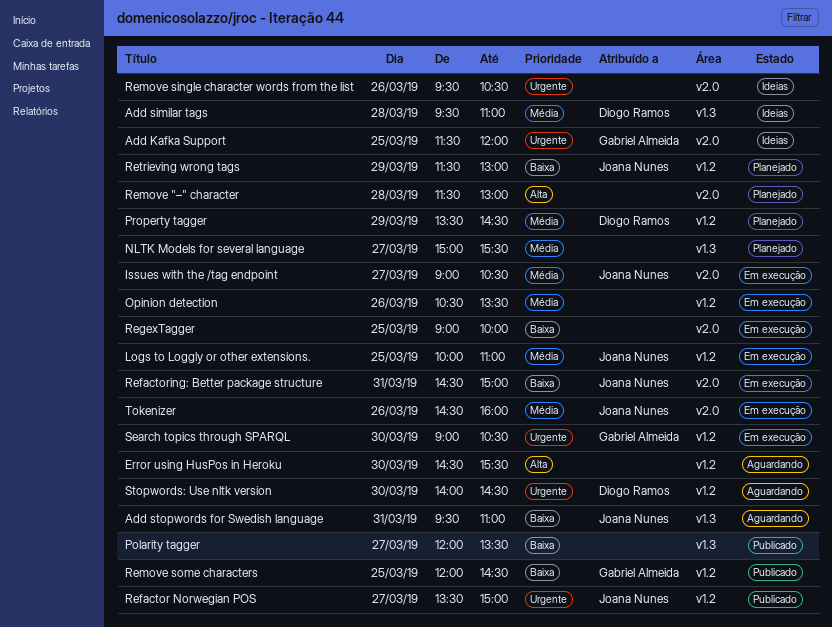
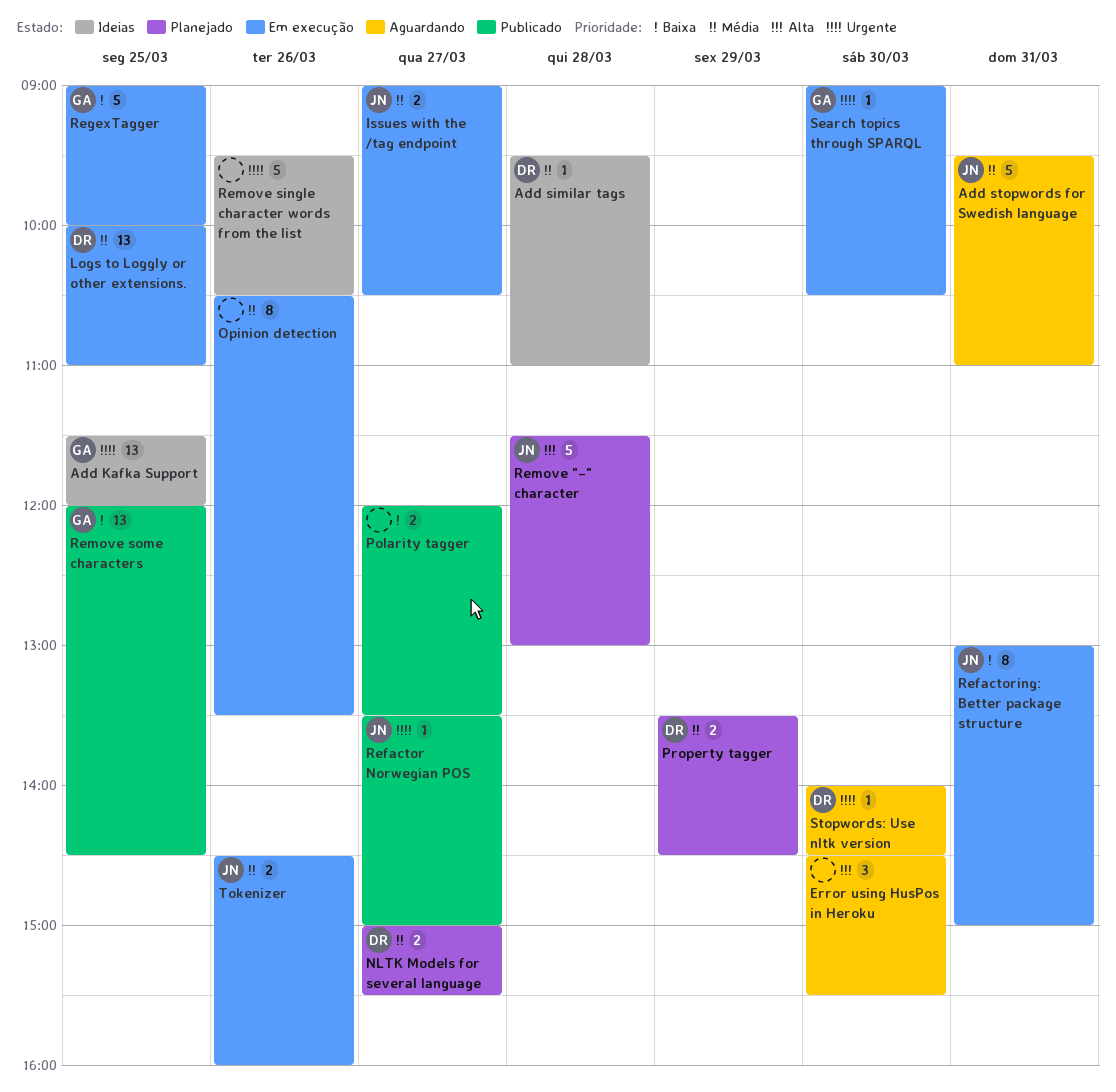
Add stopwords for Swedish language, priority: Baixa -> Média
Logs to Loggly or other extensions., owner: Joana Nunes -> Diogo Ramos
NLTK Models for several language, owner: none -> Diogo Ramos
Refactoring: Better package structure, begins: 14:30 -> 13:00
RegexTagger, owner: none -> Gabriel Almeida
Remove "–" character, owner: none -> Joana Nunes
Retrieving wrong tags: present -> none

